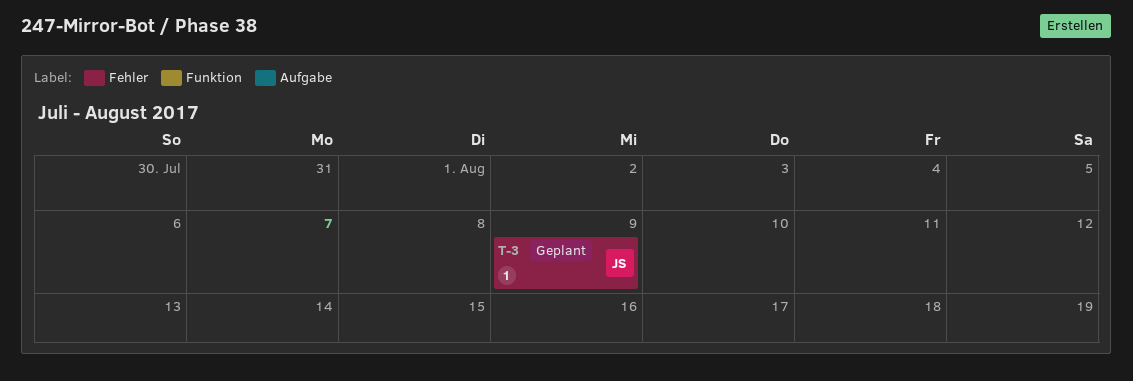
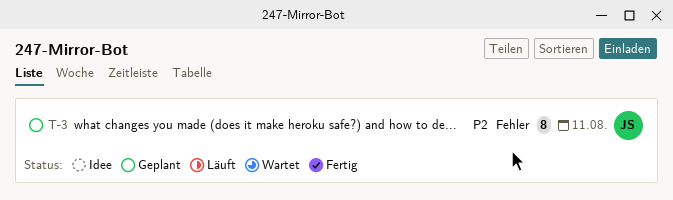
T-3, estimate: 1 -> 8
T-3, due: Aug 9 -> Aug 11

